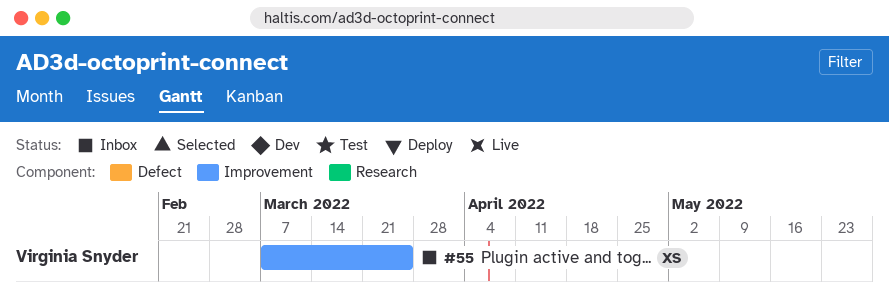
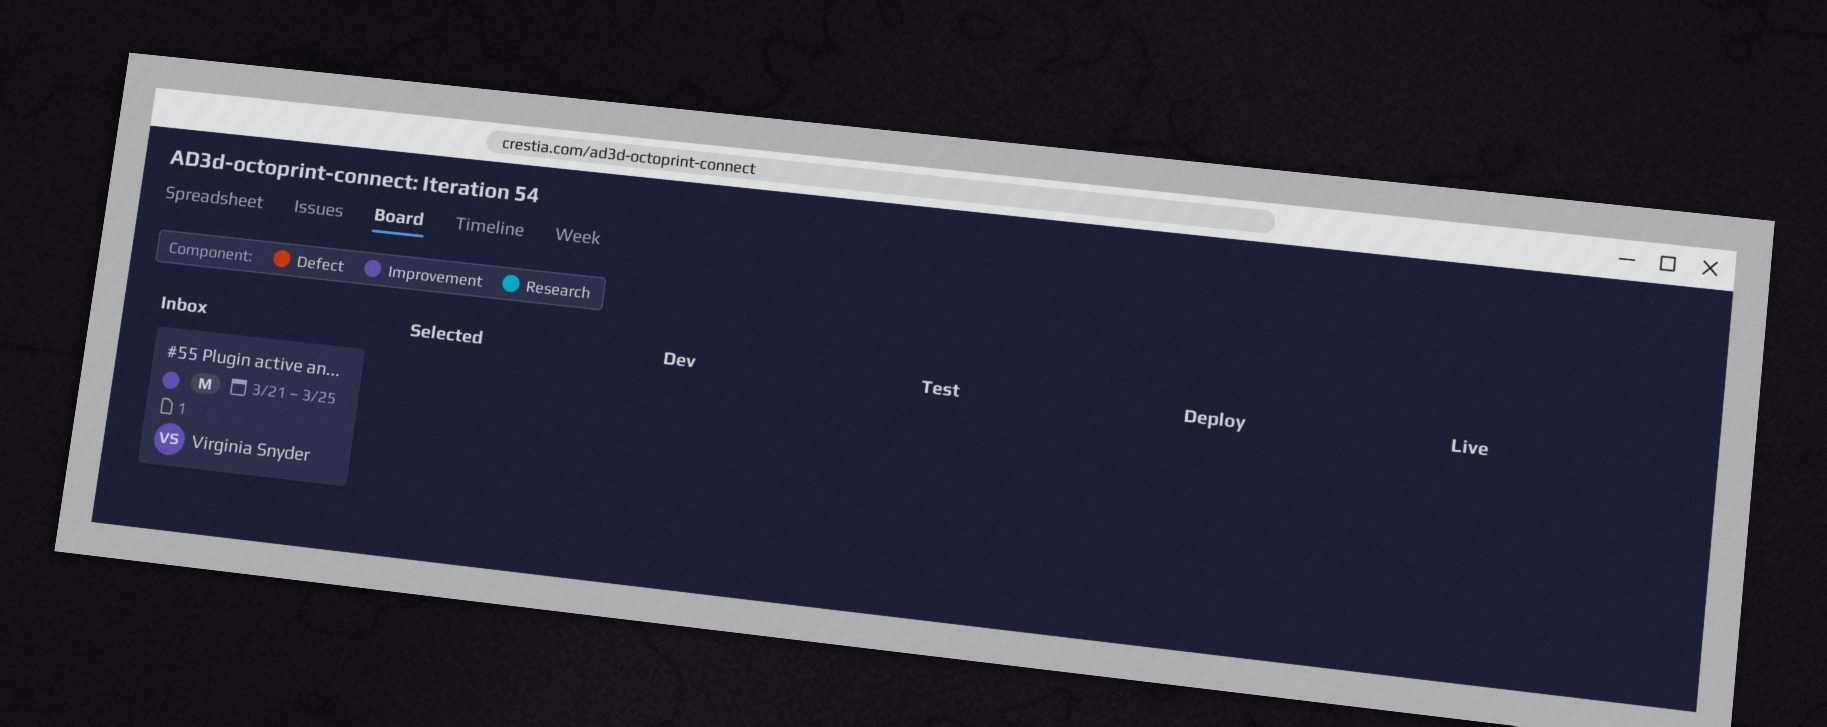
#55, estimate: XS -> M
#55, start: Mar 7 -> Mar 21

